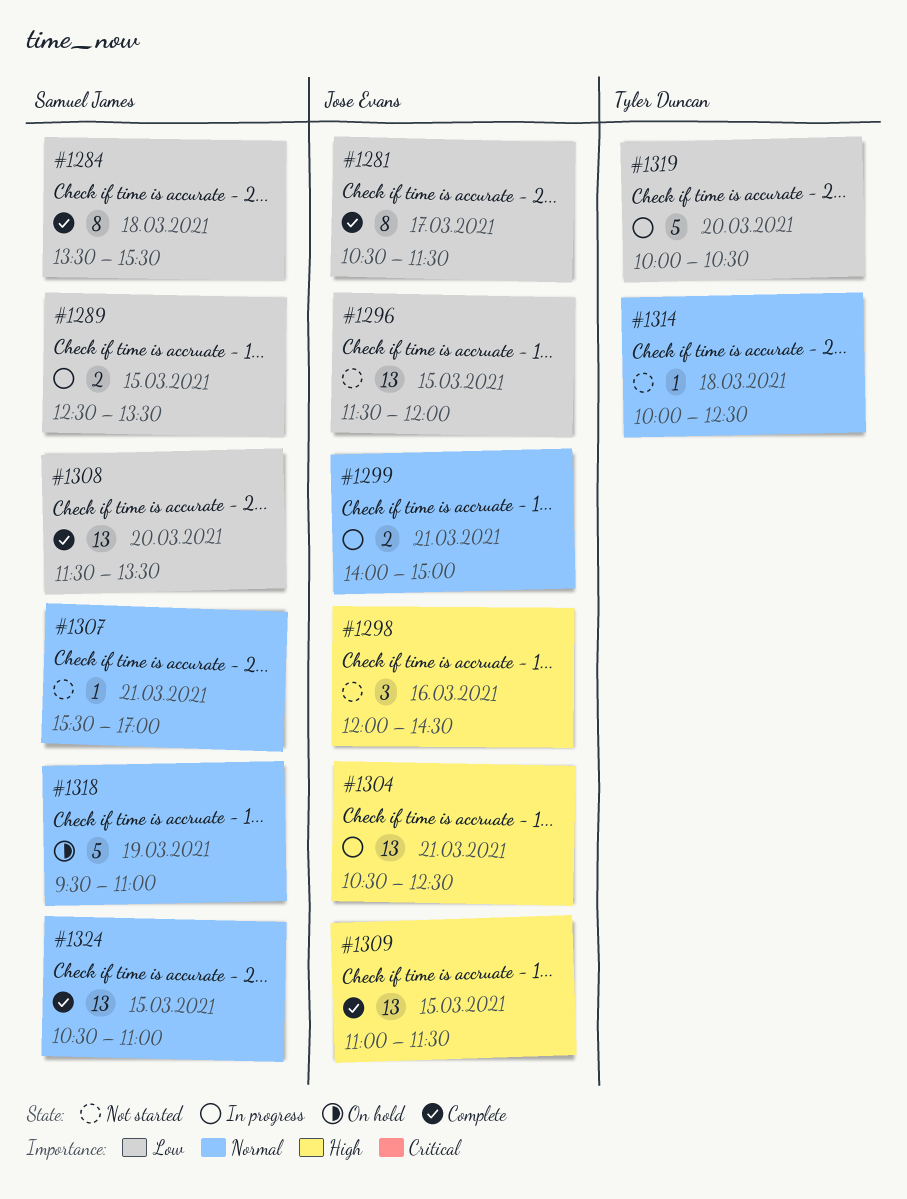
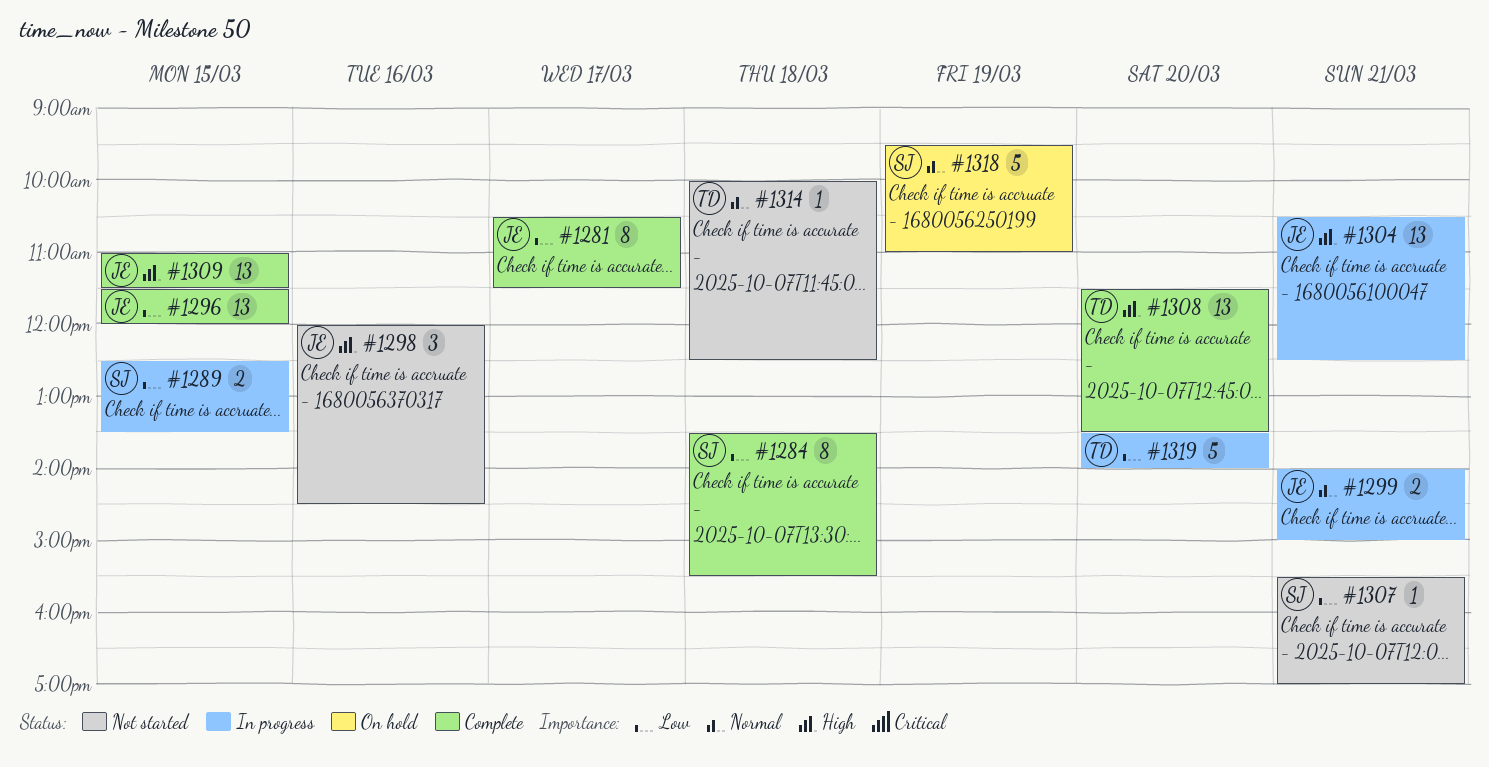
#1296, status: Not started -> Complete
#1307, priority: Normal -> Low
#1308, owner: Samuel James -> Tyler Duncan
#1308, priority: Low -> High
#1319, begins: 10:00 -> 13:30
#1319, ends: 10:30 -> 14:00
#1324: present -> none

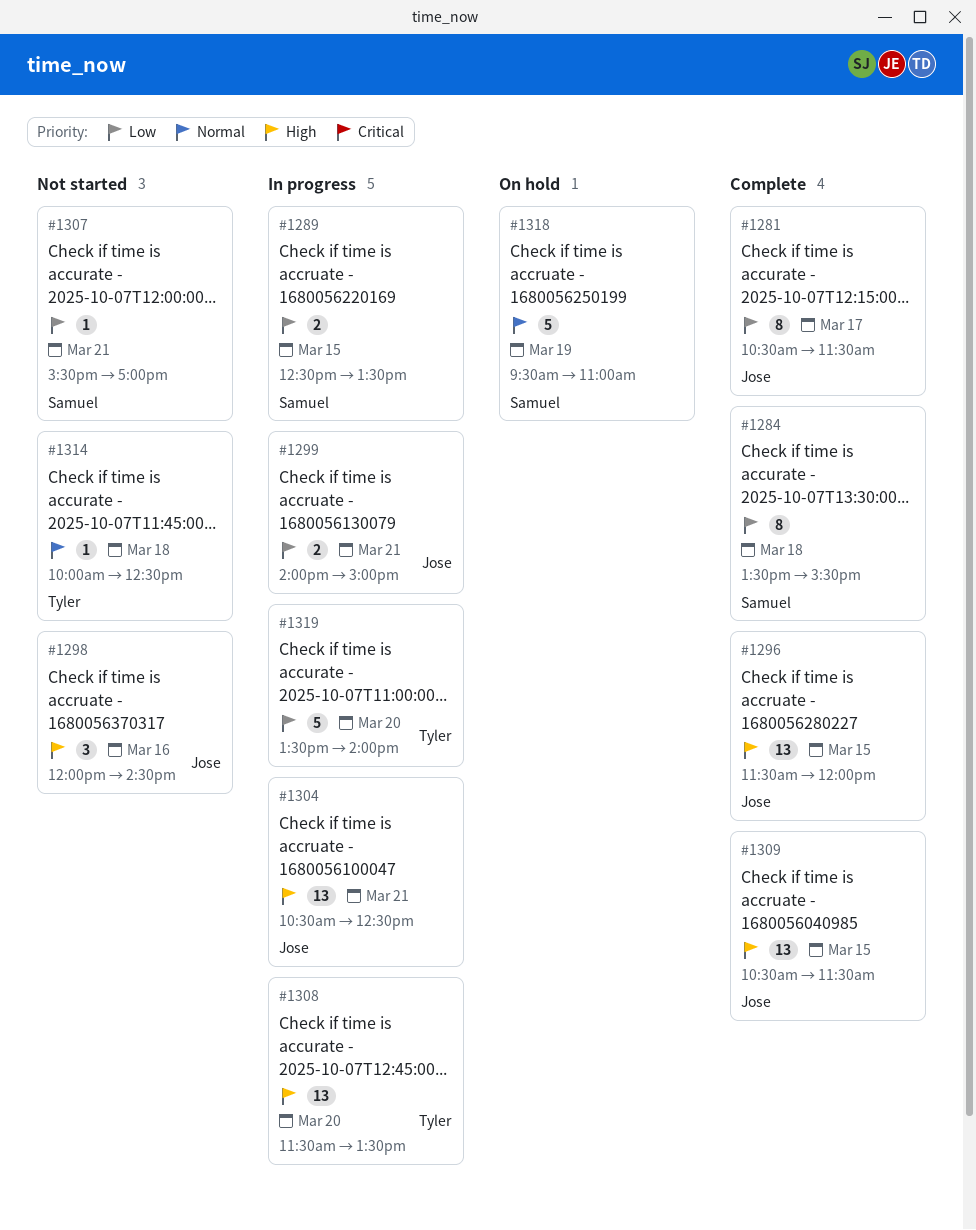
#1296, priority: Low -> High
#1299, priority: Normal -> Low
#1308, status: Complete -> In progress
#1309, begins: 11:00 -> 10:30

